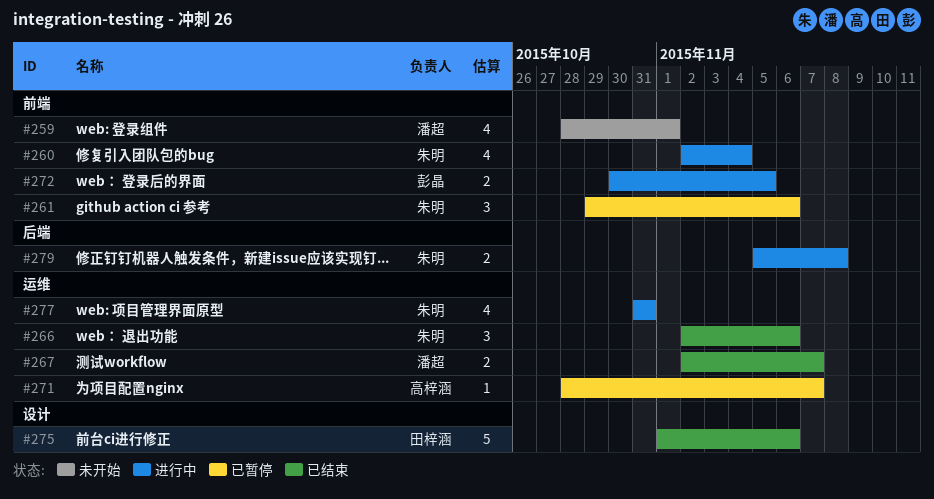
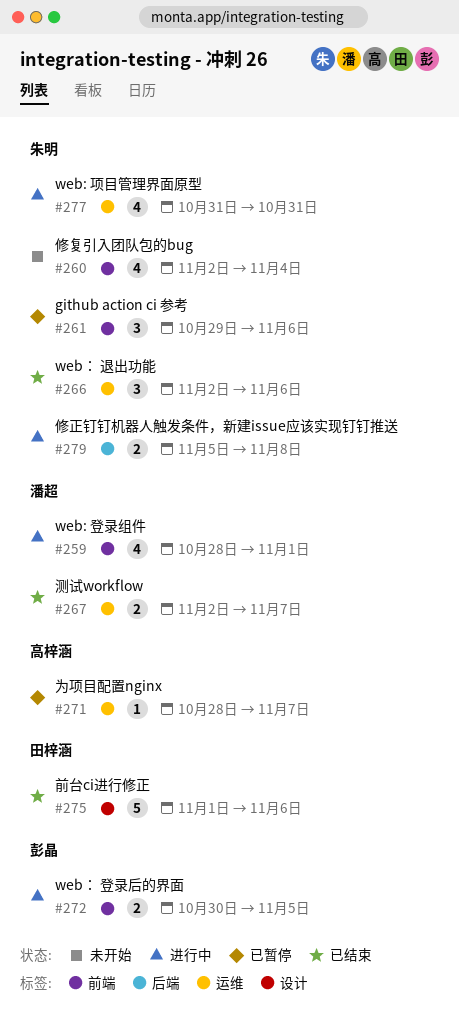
#259, status: 未开始 -> 进行中
#260, status: 进行中 -> 未开始

